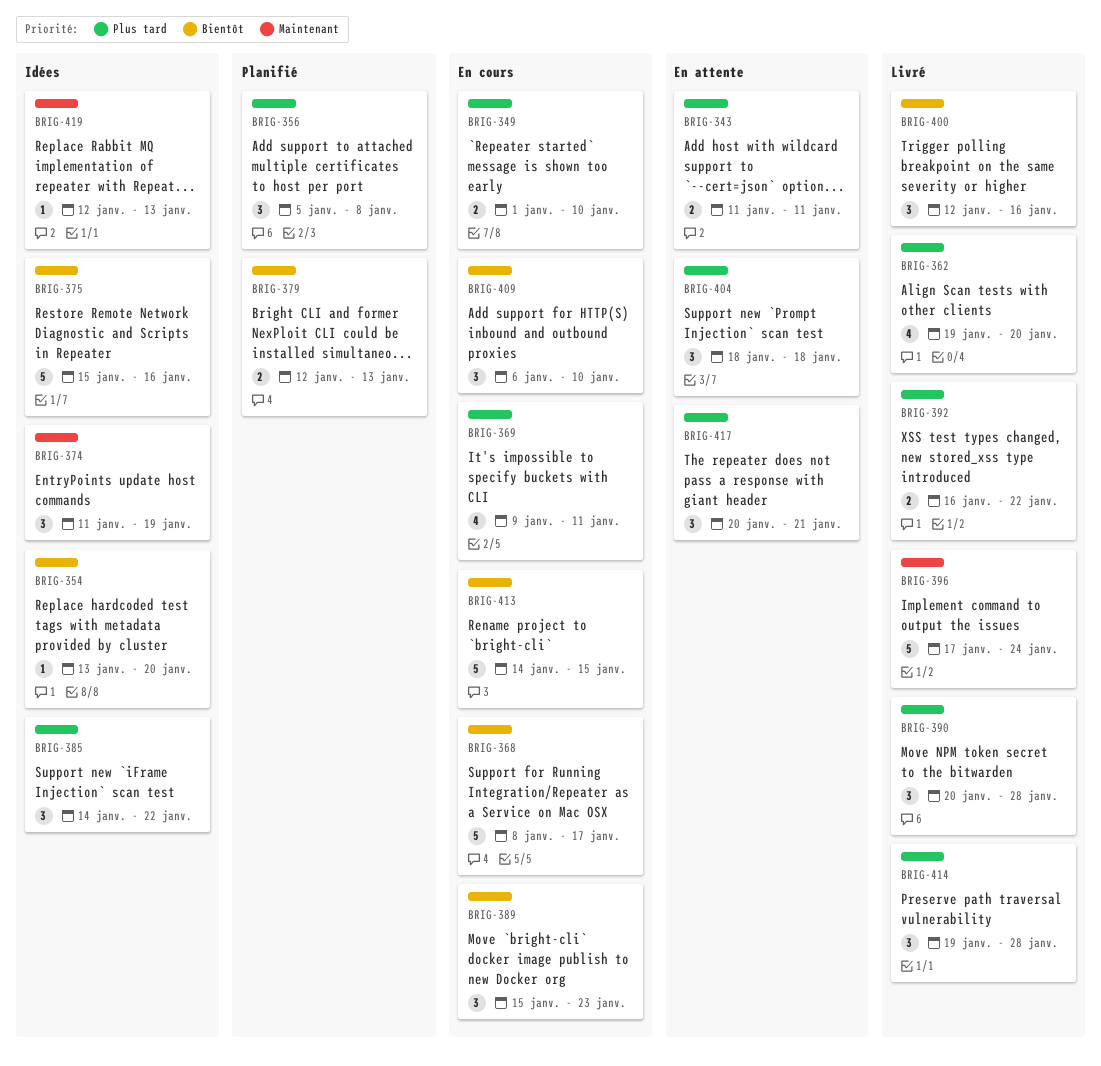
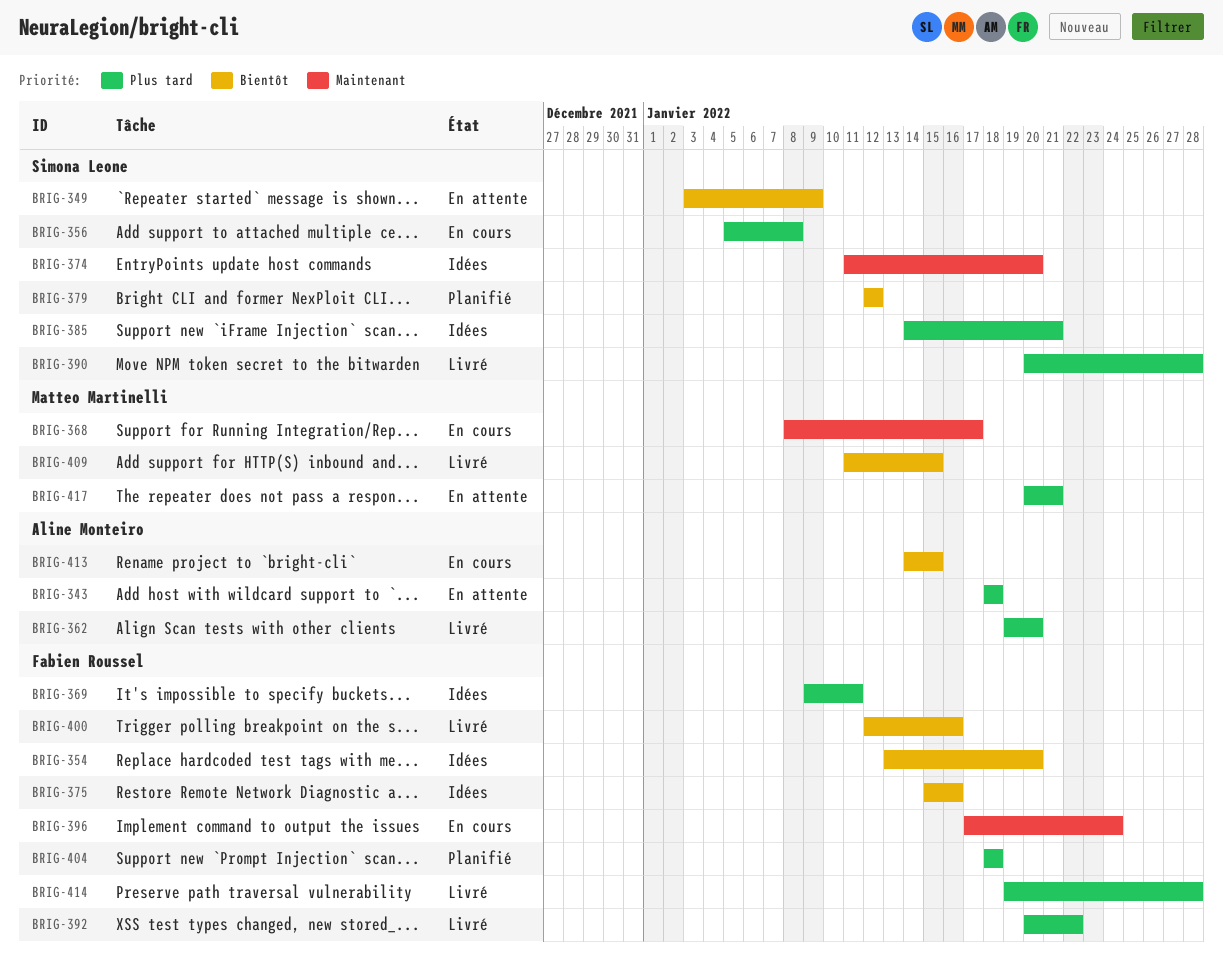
BRIG-343, start: Jan 11 -> Jan 18
BRIG-343, due: Jan 11 -> Jan 18
BRIG-349, status: En cours -> En attente
BRIG-349, priority: Plus tard -> Bientôt
BRIG-349, start: Jan 1 -> Jan 3
BRIG-349, due: Jan 10 -> Jan 9
BRIG-356, status: Planifié -> En cours
BRIG-368, priority: Bientôt -> Maintenant
BRIG-369, status: En cours -> Idées
BRIG-374, due: Jan 19 -> Jan 20
BRIG-379, due: Jan 13 -> Jan 12
BRIG-385, due: Jan 22 -> Jan 21
BRIG-389: present -> none
BRIG-392, start: Jan 16 -> Jan 20
BRIG-396, status: Livré -> En cours
BRIG-404, status: En attente -> Planifié
BRIG-409, status: En cours -> Livré
BRIG-409, start: Jan 6 -> Jan 11
BRIG-409, due: Jan 10 -> Jan 15
BRIG-419: present -> none

